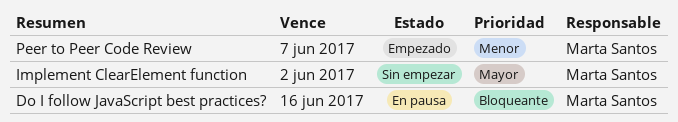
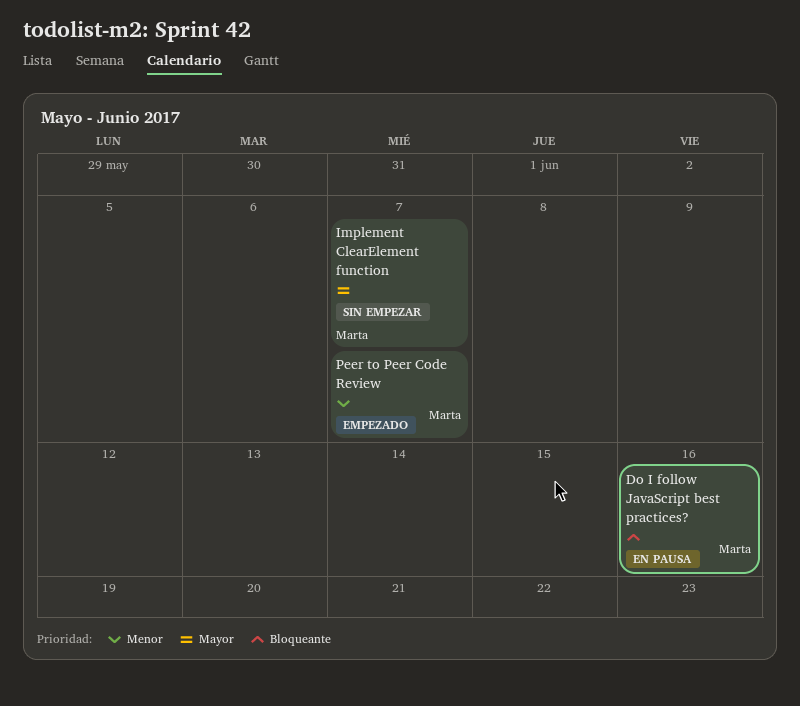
Implement ClearElement function, due: Jun 2 -> Jun 7

